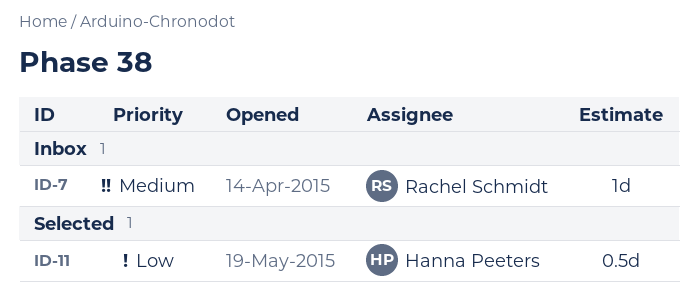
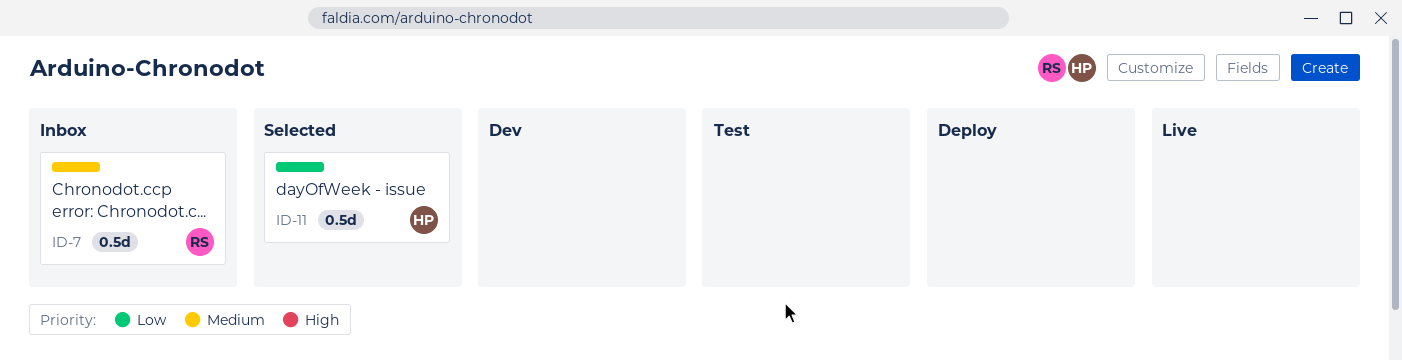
ID-7, estimate: 1d -> 0.5d

